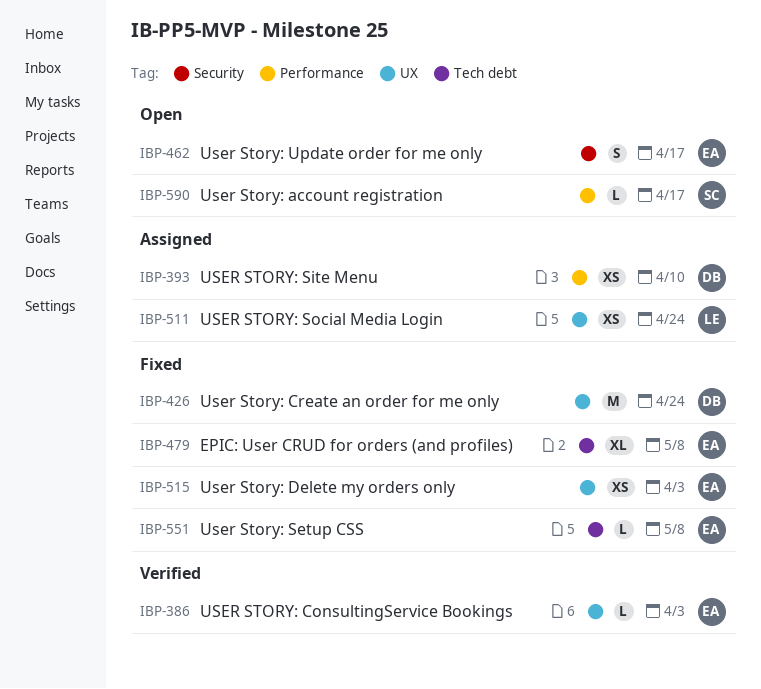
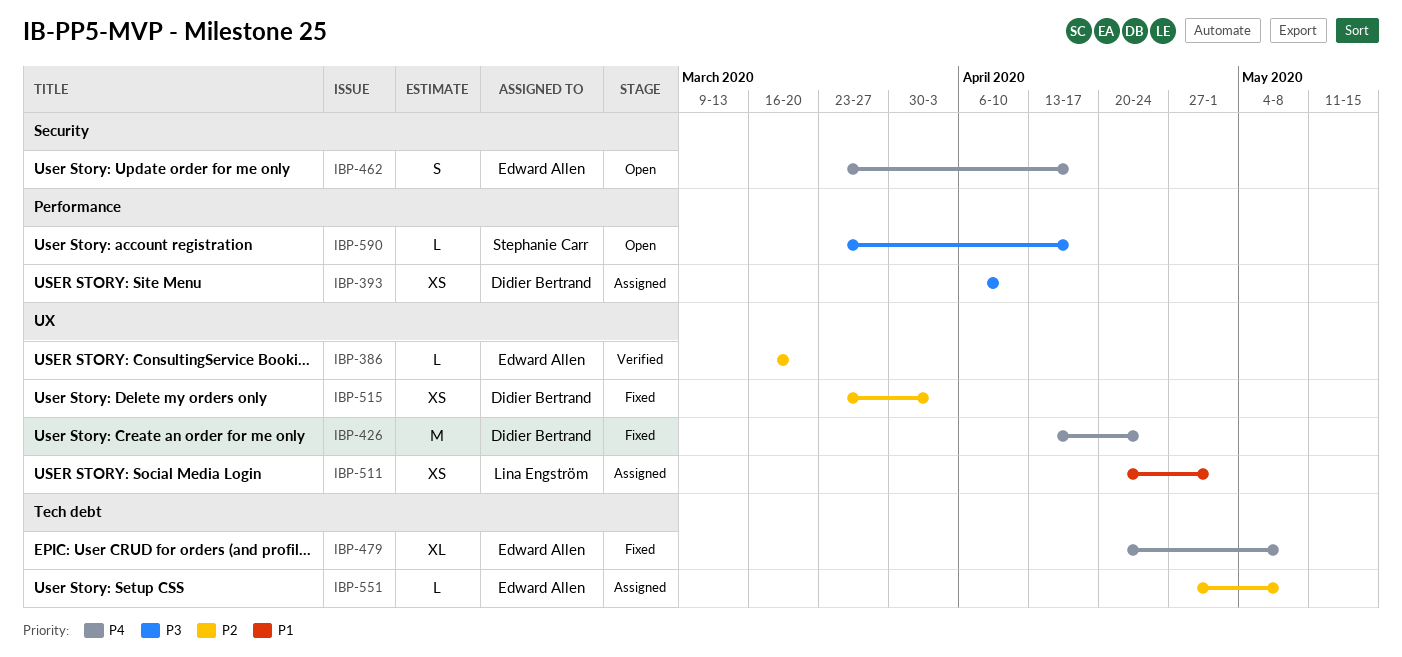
IBP-386, due: Apr 3 -> Mar 20
IBP-511, due: Apr 24 -> May 1
IBP-515, owner: Edward Allen -> Didier Bertrand
IBP-551, status: Fixed -> Assigned

